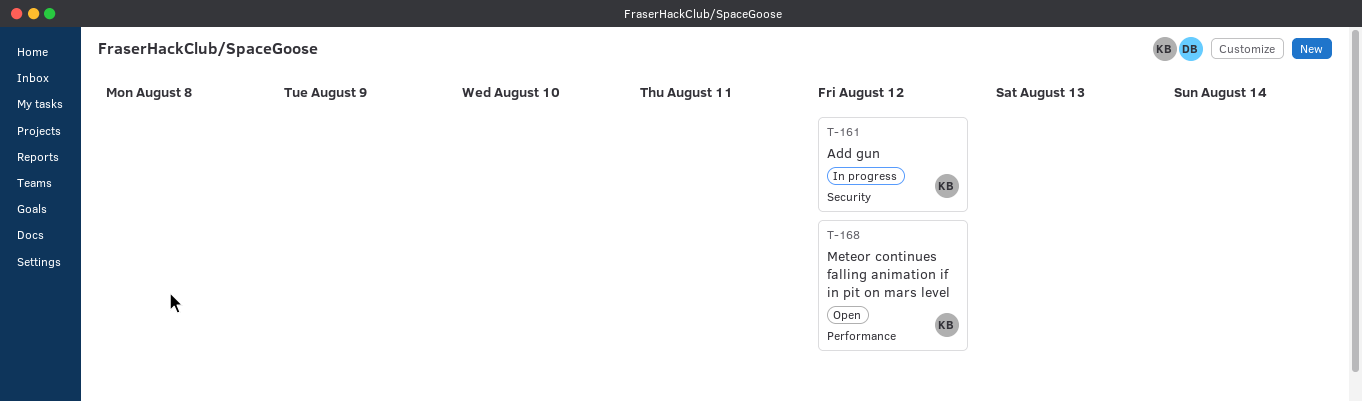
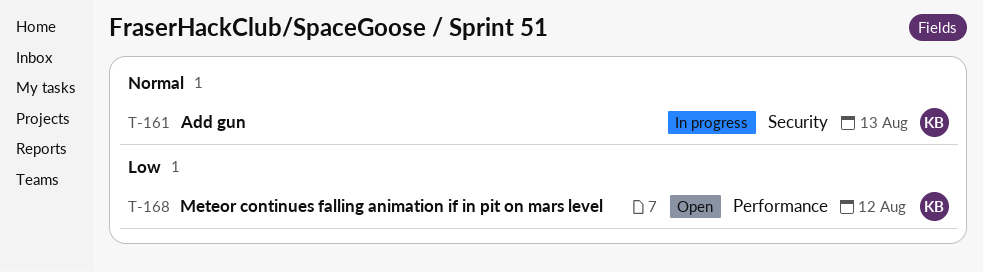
T-161, due: Aug 12 -> Aug 13

